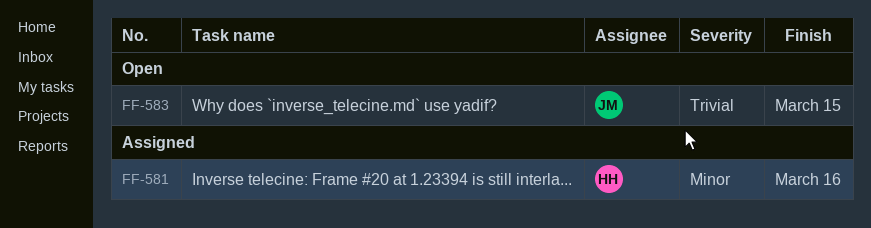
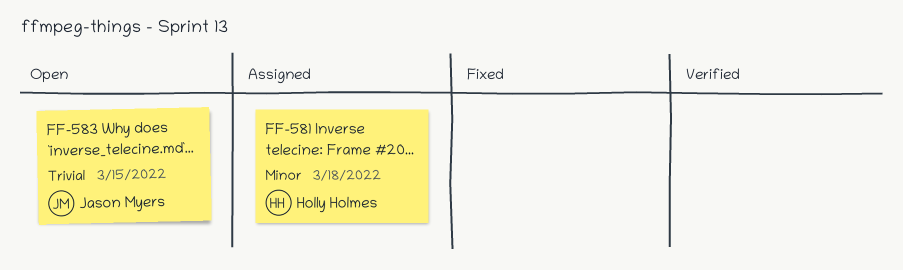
FF-581, due: Mar 16 -> Mar 18

